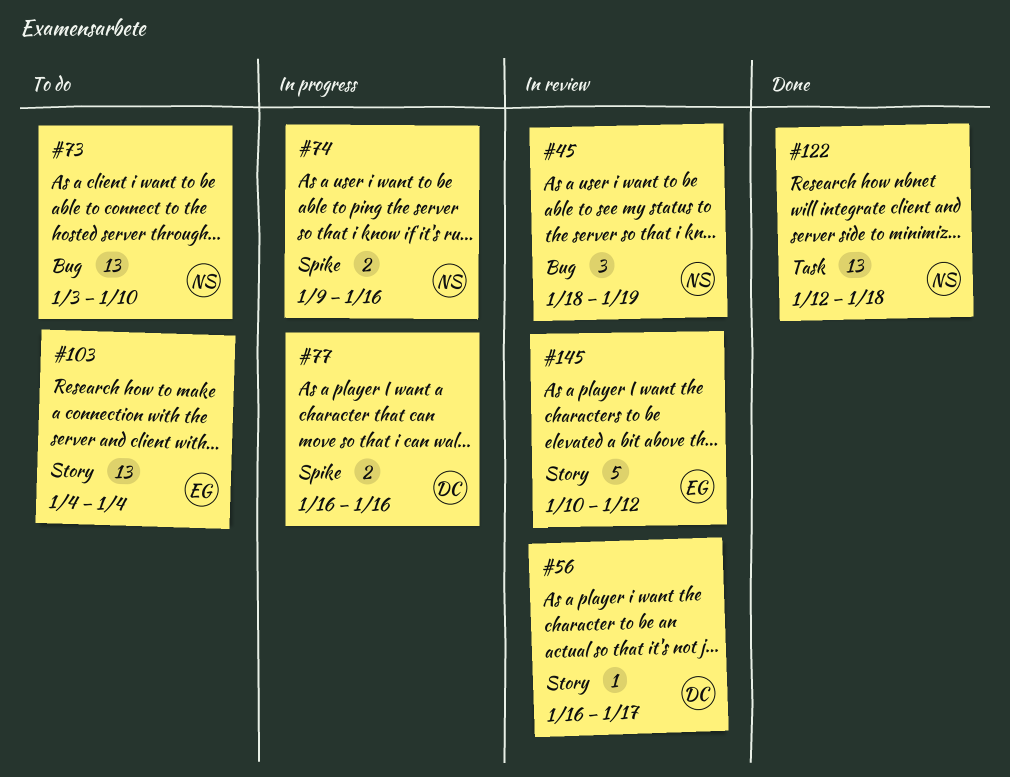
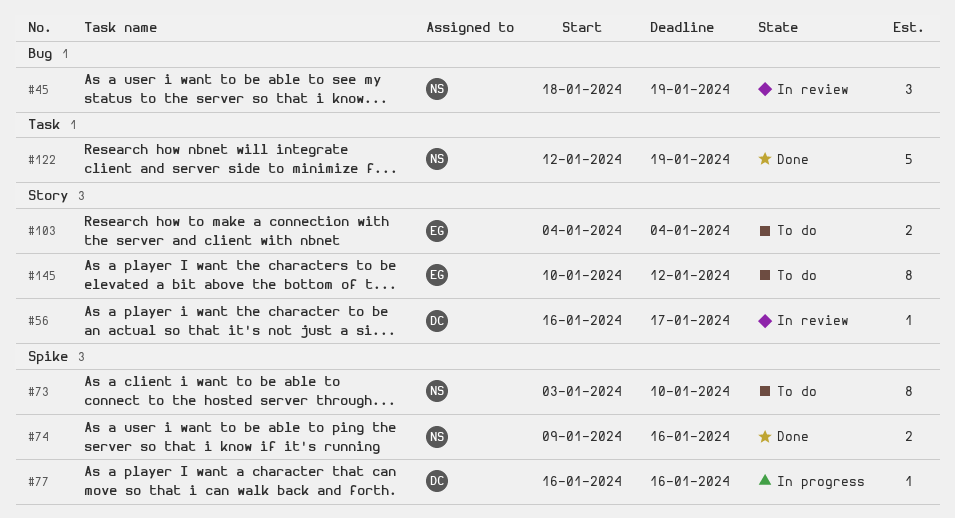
#73, label: Bug -> Spike
#73, estimate: 13 -> 8
#74, status: In progress -> Done
#77, estimate: 2 -> 1
#103, estimate: 13 -> 2
#122, estimate: 13 -> 5
#122, due: Jan 18 -> Jan 19
#145, status: In review -> To do
#145, estimate: 5 -> 8

